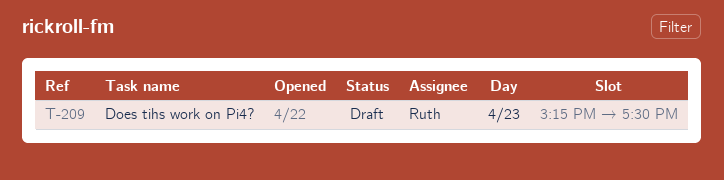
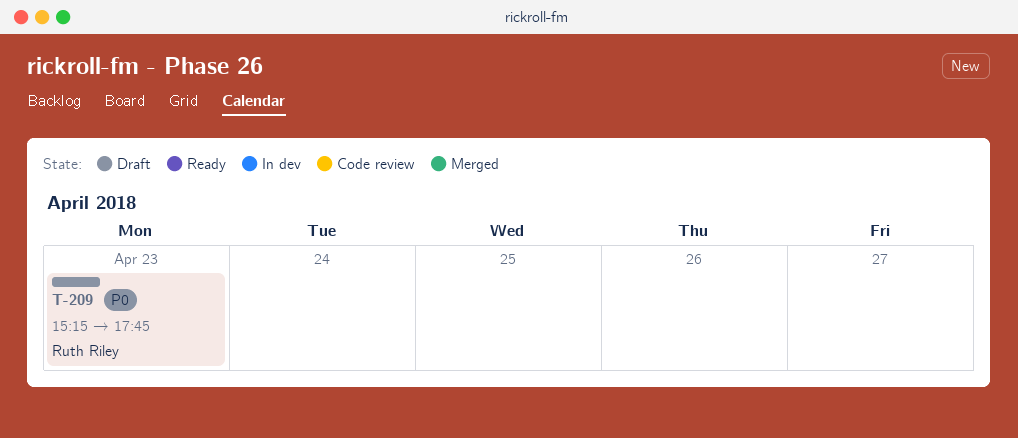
T-209, ends: 17:30 -> 17:45

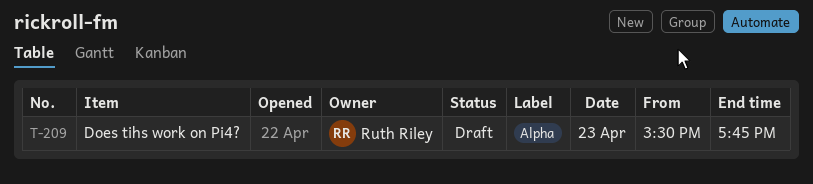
T-209, begins: 15:15 -> 15:30

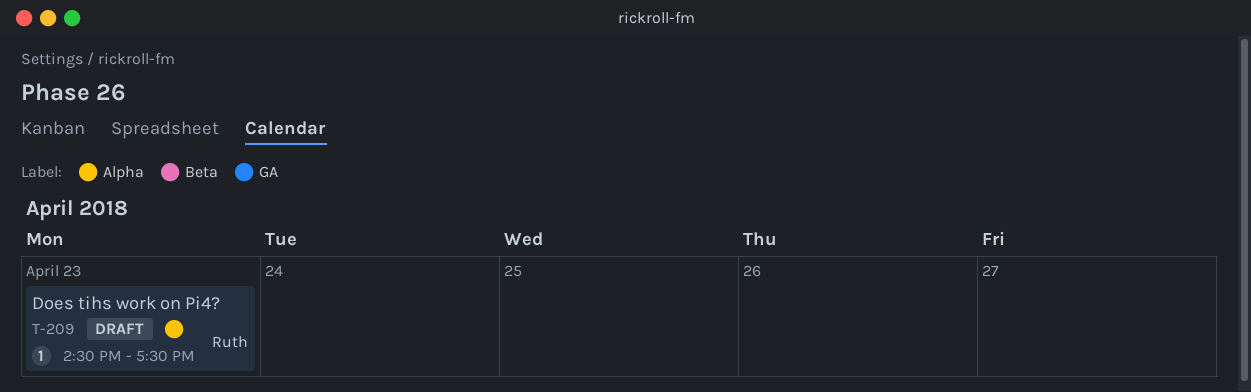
T-209, begins: 15:30 -> 14:30
T-209, ends: 17:45 -> 17:30

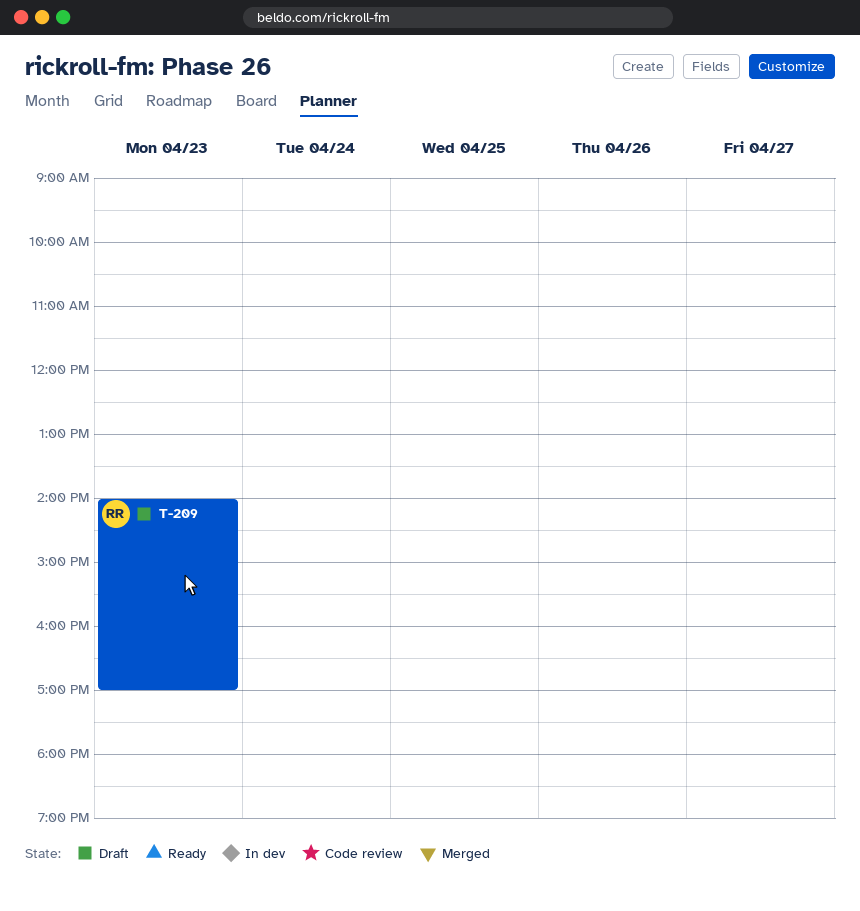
T-209, begins: 14:30 -> 14:00
T-209, ends: 17:30 -> 17:00

